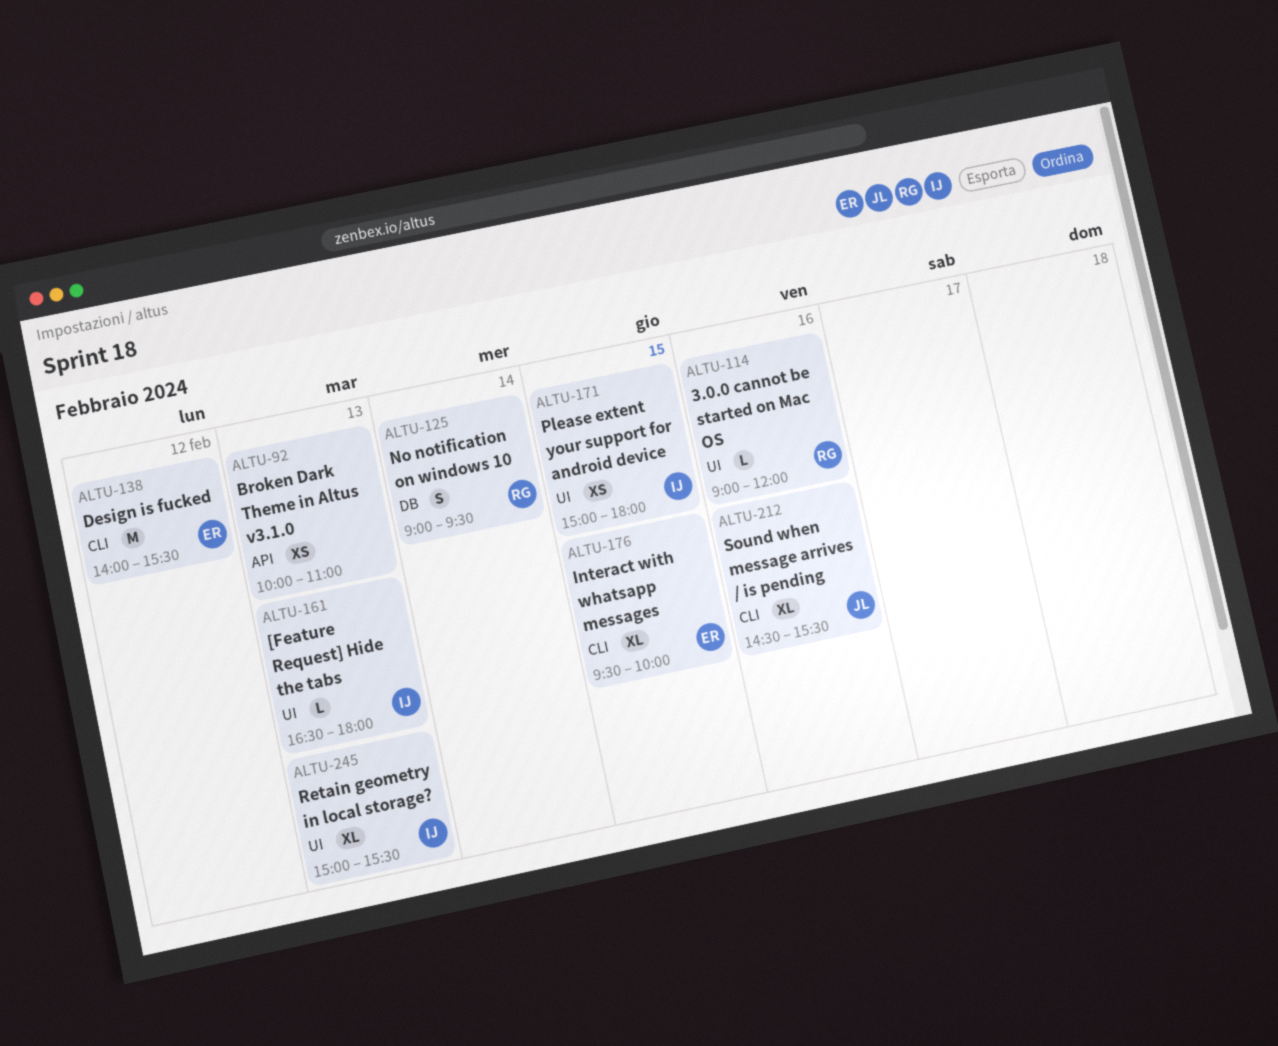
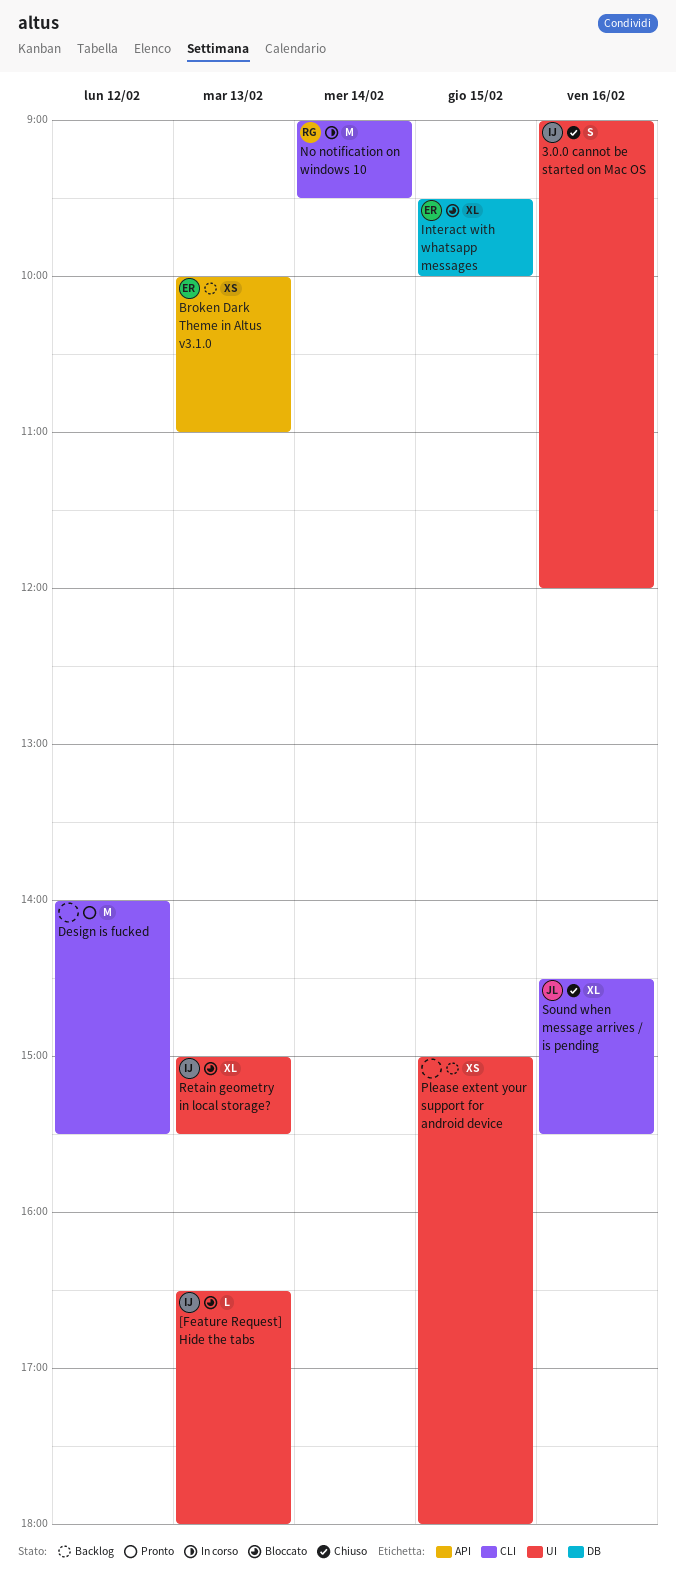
3.0.0 cannot be started on Mac OS, owner: RG -> IJ
3.0.0 cannot be started on Mac OS, estimate: L -> S
Broken Dark Theme in Altus v3.1.0, owner: none -> ER
Design is fucked, owner: ER -> none
Interact with whatsapp messages, label: CLI -> DB
No notification on windows 10, label: DB -> CLI
No notification on windows 10, estimate: S -> M
Please extent your support for android device, owner: IJ -> none

